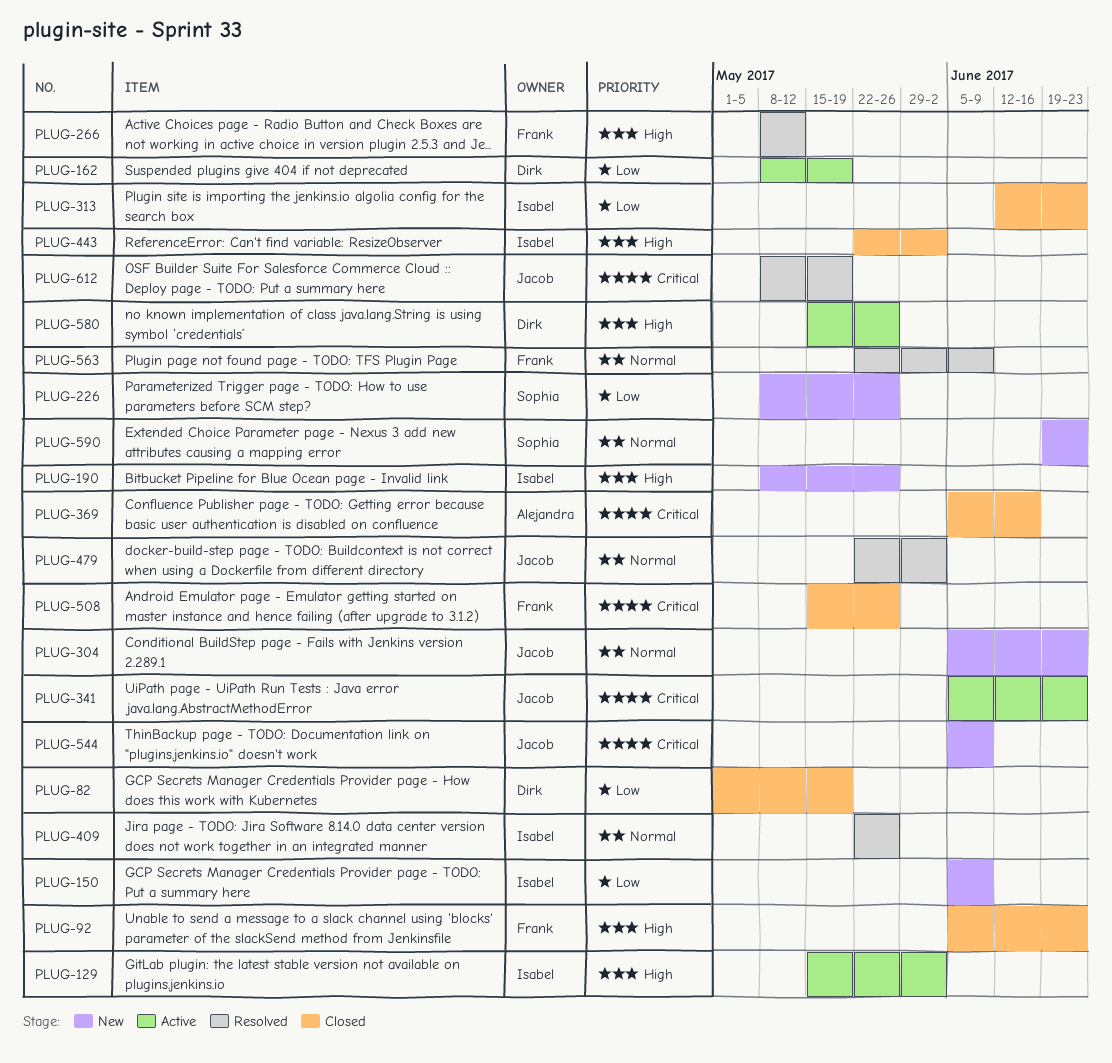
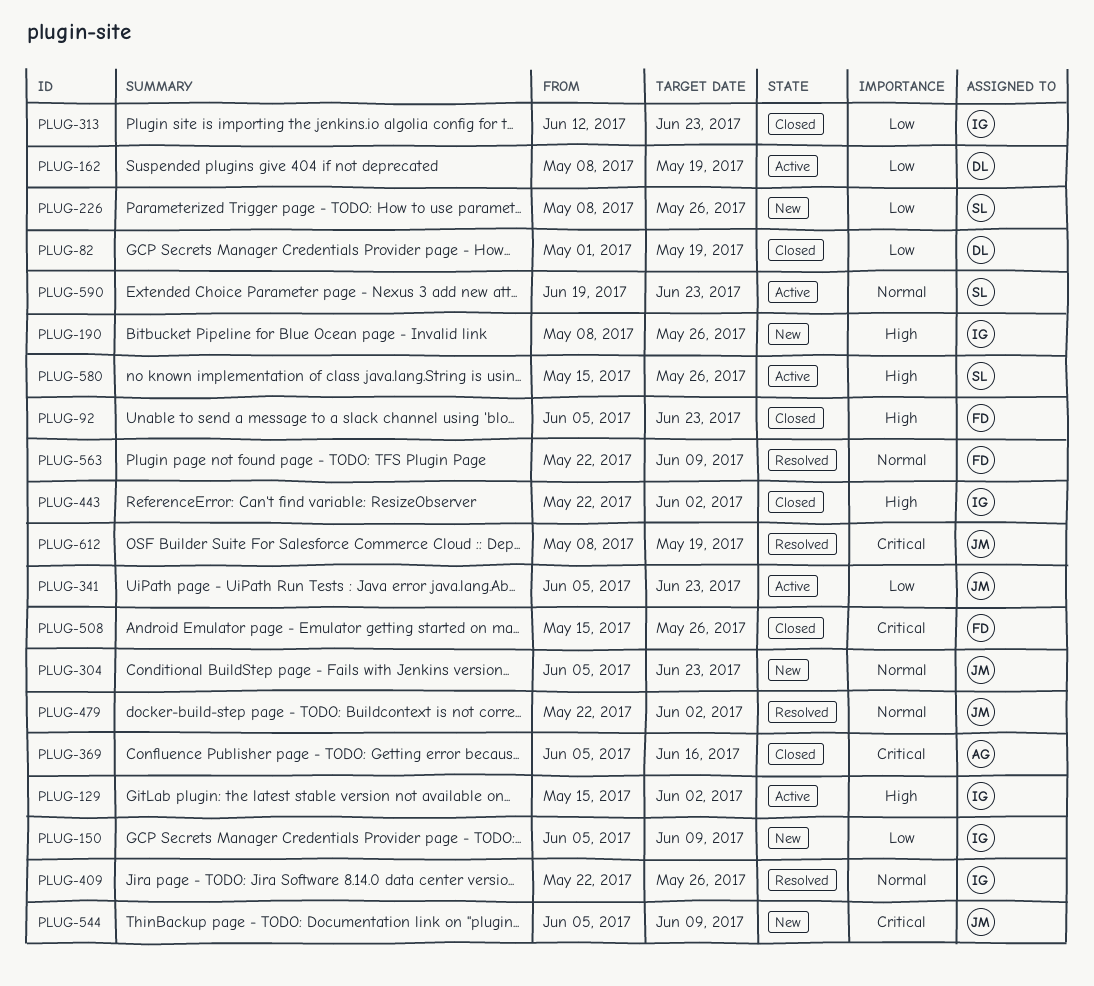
PLUG-266: present -> none
PLUG-341, priority: Critical -> Low
PLUG-580, owner: Dirk -> Sophia
PLUG-590, status: New -> Active

